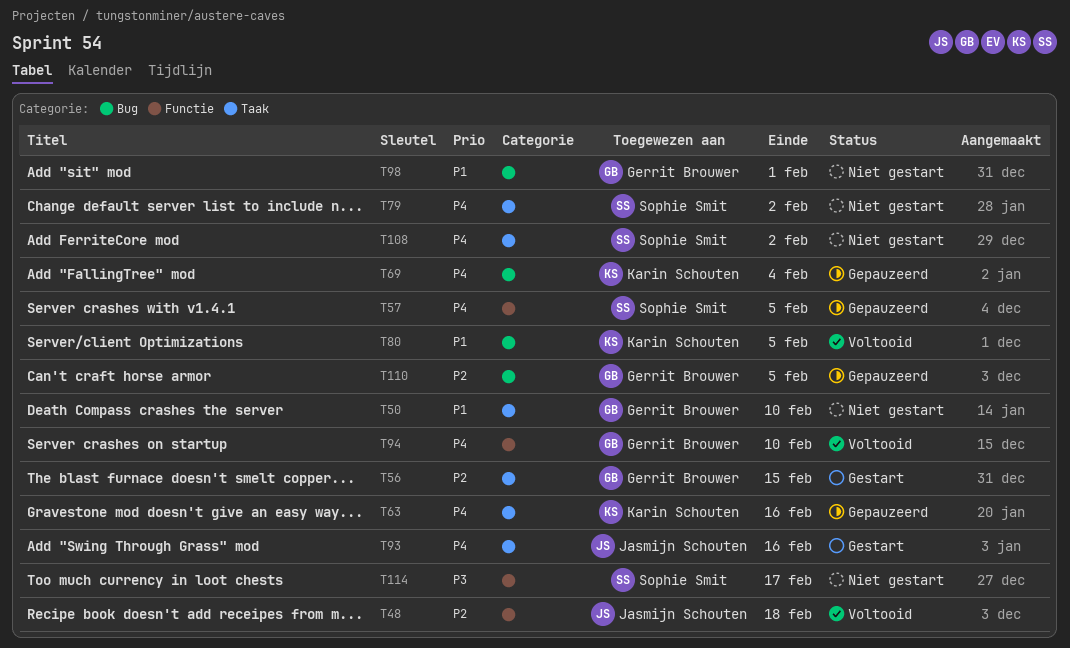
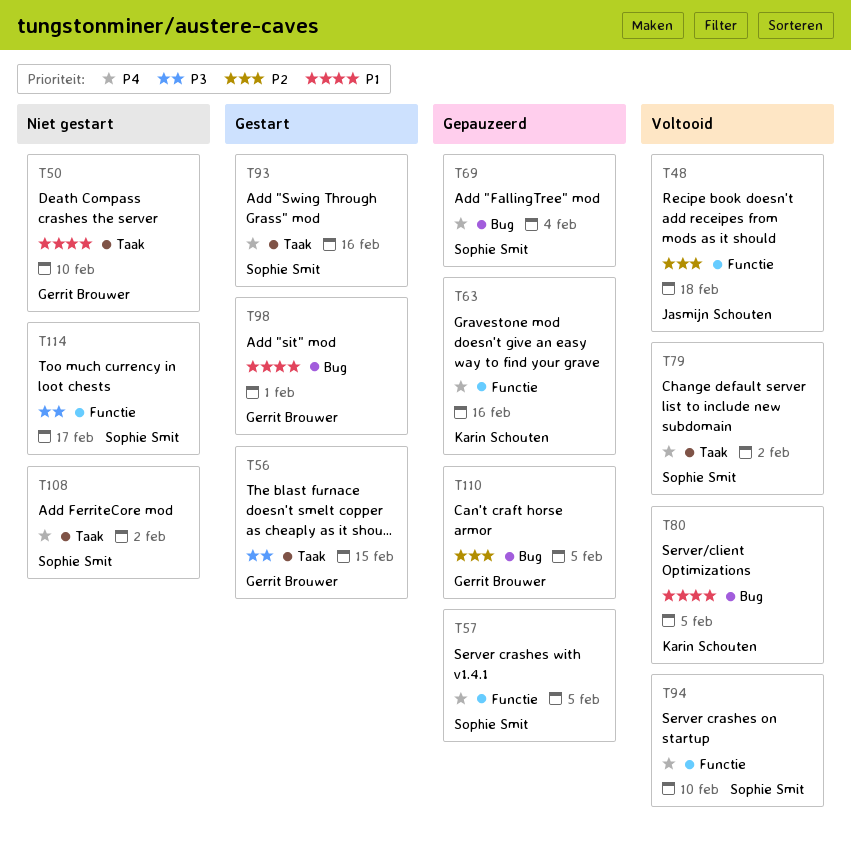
T56, priority: P2 -> P3
T63, label: Taak -> Functie
T69, owner: Karin Schouten -> Sophie Smit
T79, status: Niet gestart -> Voltooid
T93, owner: Jasmijn Schouten -> Sophie Smit
T94, owner: Gerrit Brouwer -> Sophie Smit
T98, status: Niet gestart -> Gestart

